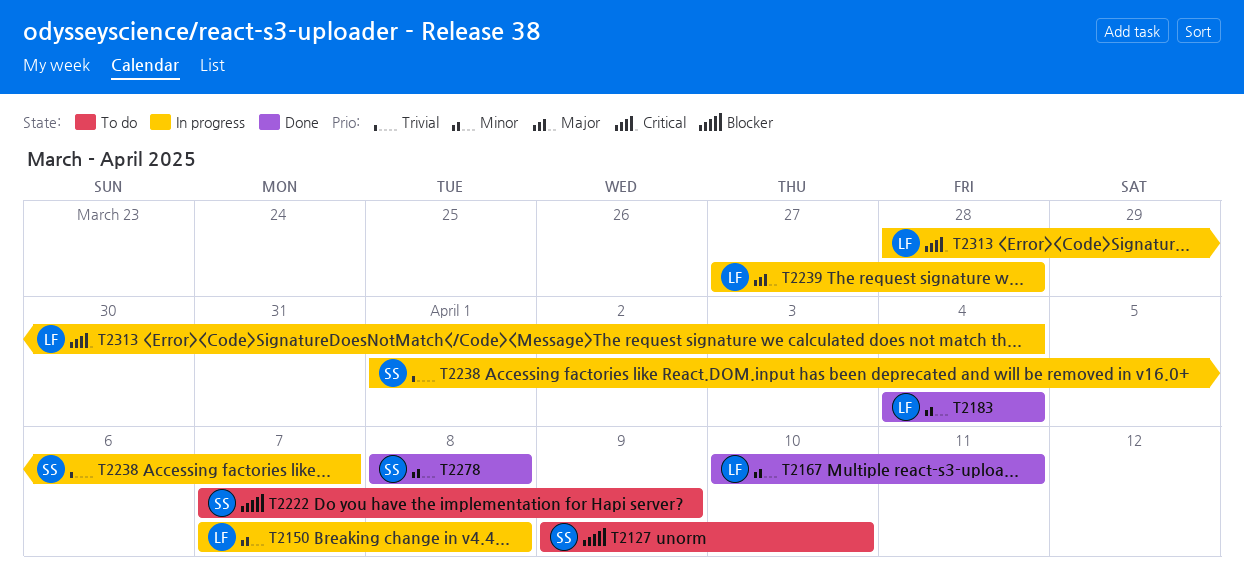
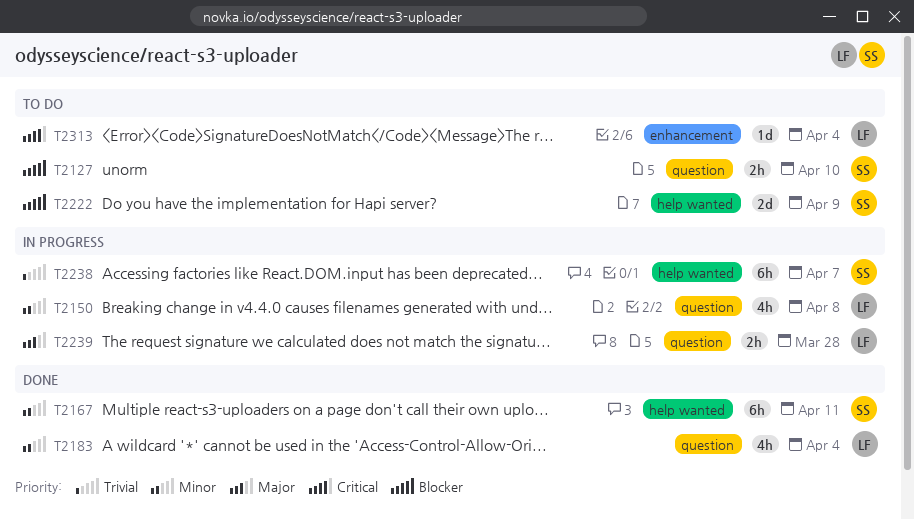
T2167, owner: LF -> SS
T2278: present -> none
T2313, status: In progress -> To do

